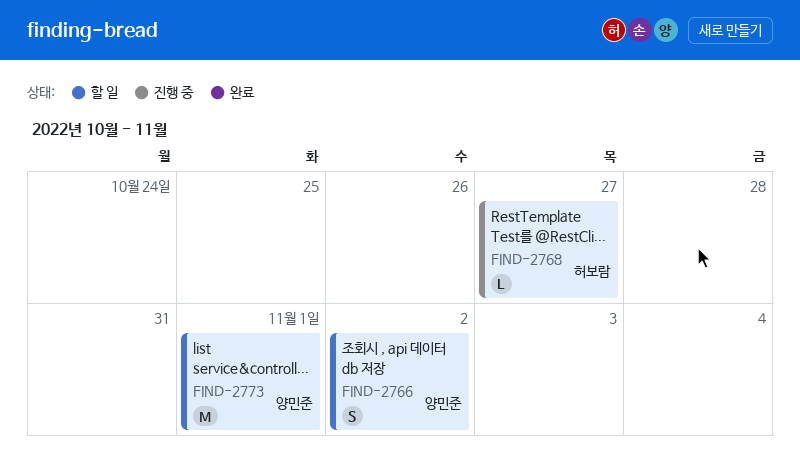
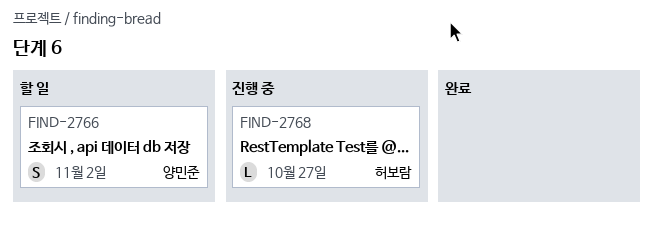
FIND-2773: present -> none

